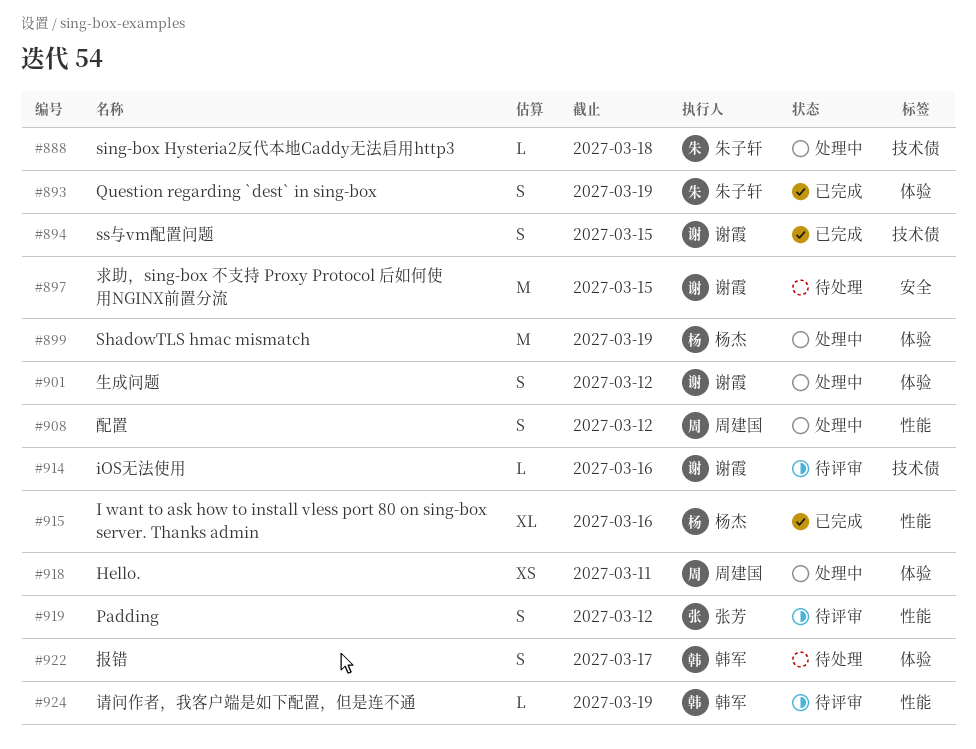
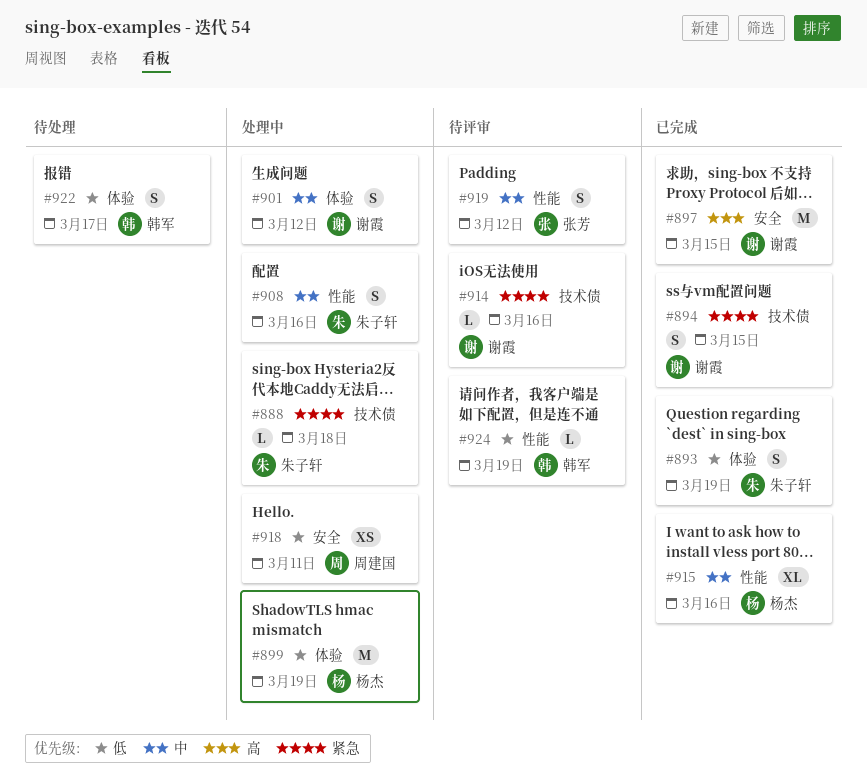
#897, status: 待处理 -> 已完成
#908, owner: 周建国 -> 朱子轩
#908, due: Mar 12 -> Mar 16
#918, label: 体验 -> 安全

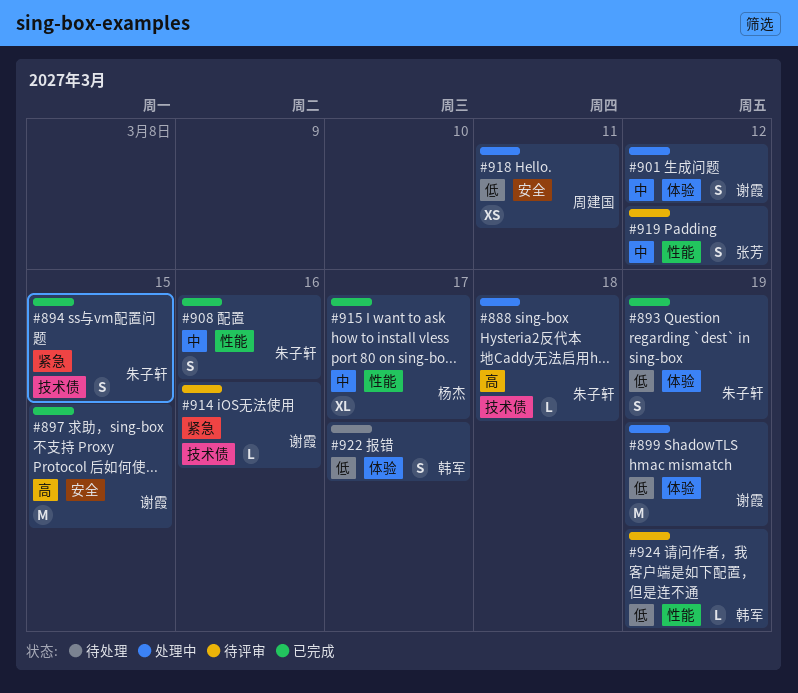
#888, priority: 紧急 -> 高
#894, owner: 谢霞 -> 朱子轩
#899, owner: 杨杰 -> 谢霞
#908, status: 处理中 -> 已完成
#915, due: Mar 16 -> Mar 17

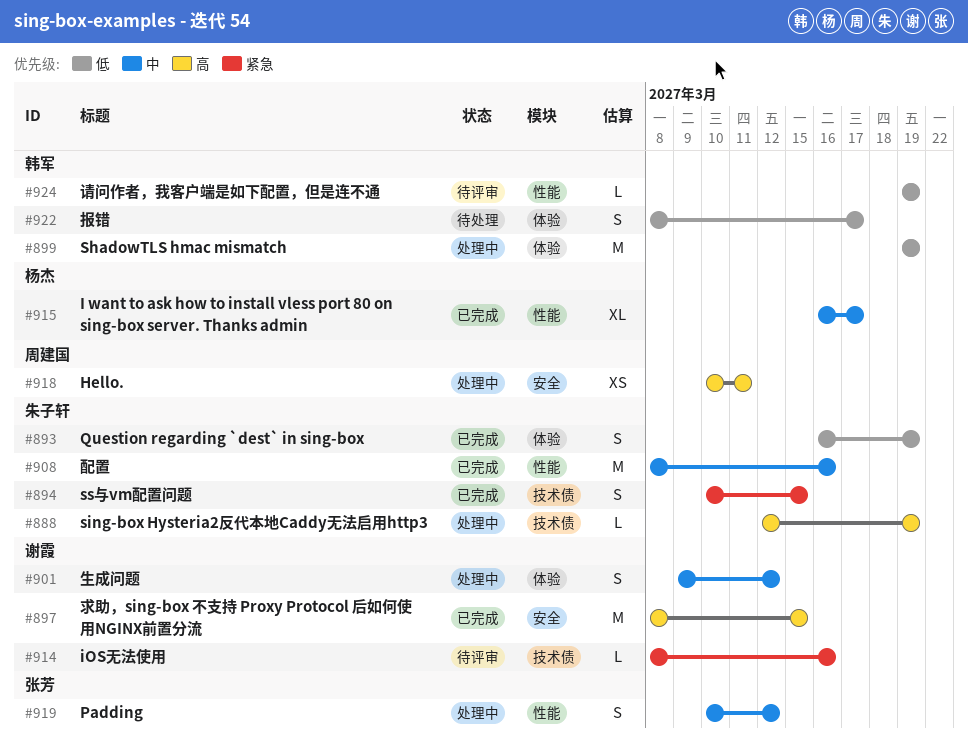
#888, due: Mar 18 -> Mar 19
#899, owner: 谢霞 -> 韩军
#908, estimate: S -> M
#918, priority: 低 -> 高
#919, status: 待评审 -> 处理中

